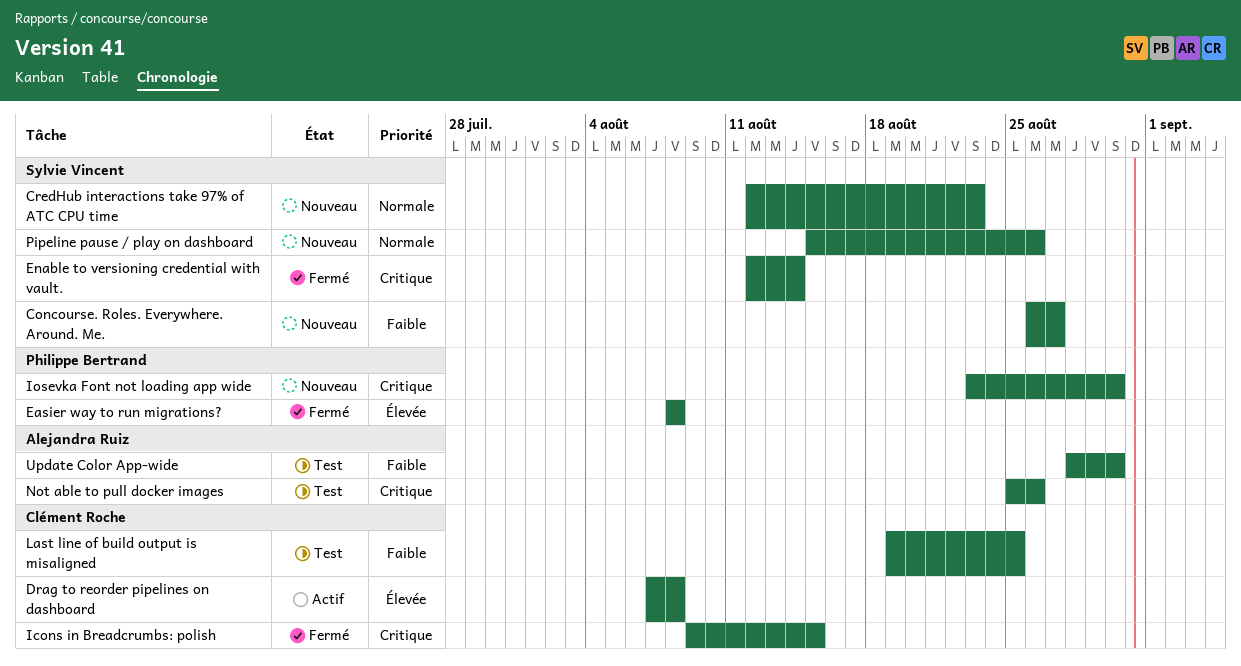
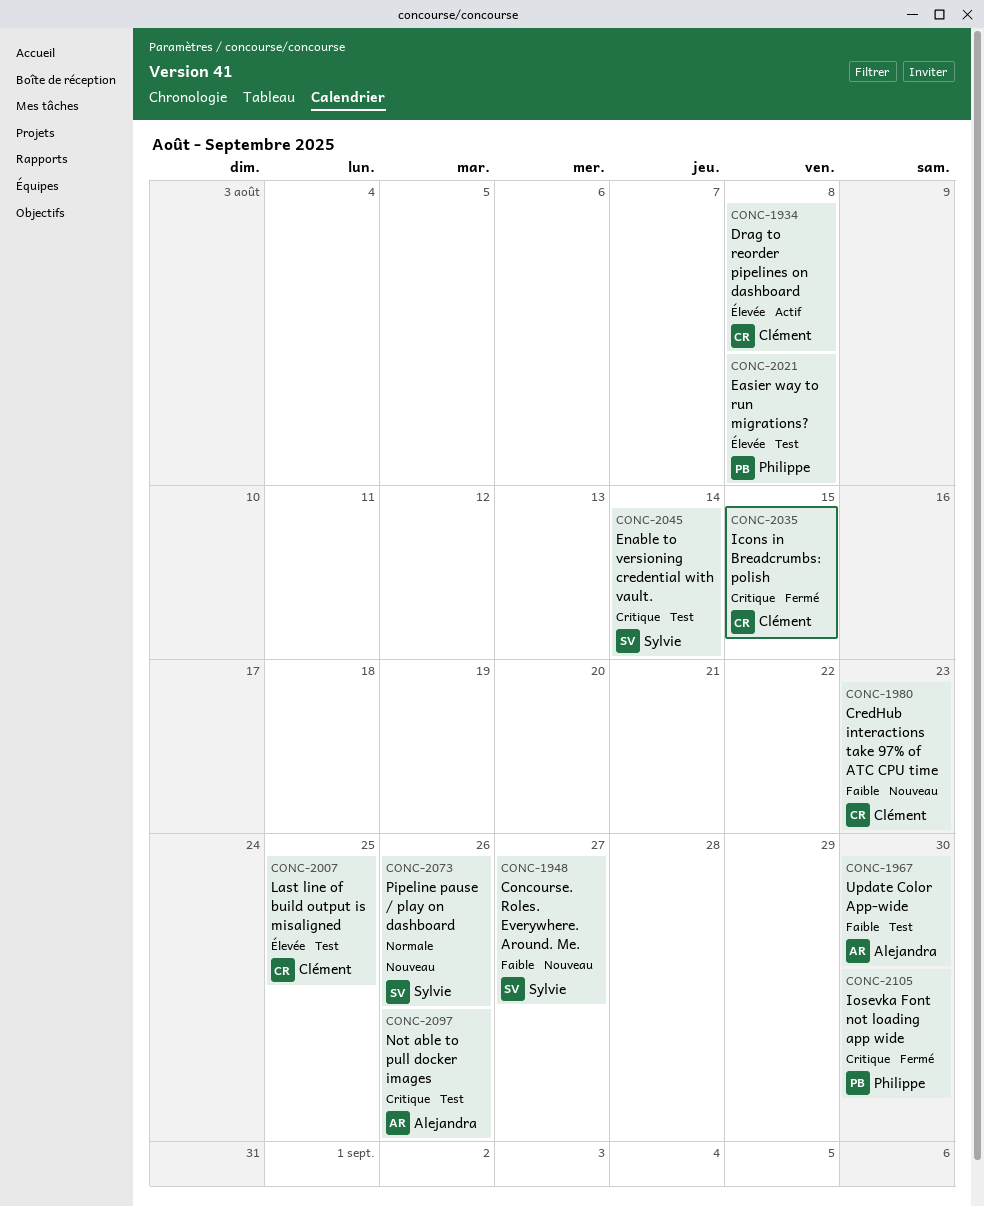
CredHub interactions take 97% of ATC CPU time, owner: Sylvie Vincent -> Clément Roche
CredHub interactions take 97% of ATC CPU time, priority: Normale -> Faible
Easier way to run migrations?, status: Fermé -> Test
Enable to versioning credential with vault., status: Fermé -> Test
Iosevka Font not loading app wide, status: Nouveau -> Fermé
Last line of build output is misaligned, priority: Faible -> Élevée

